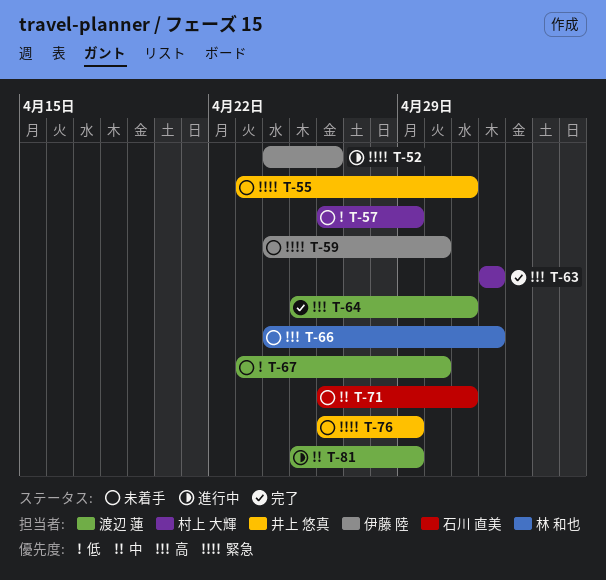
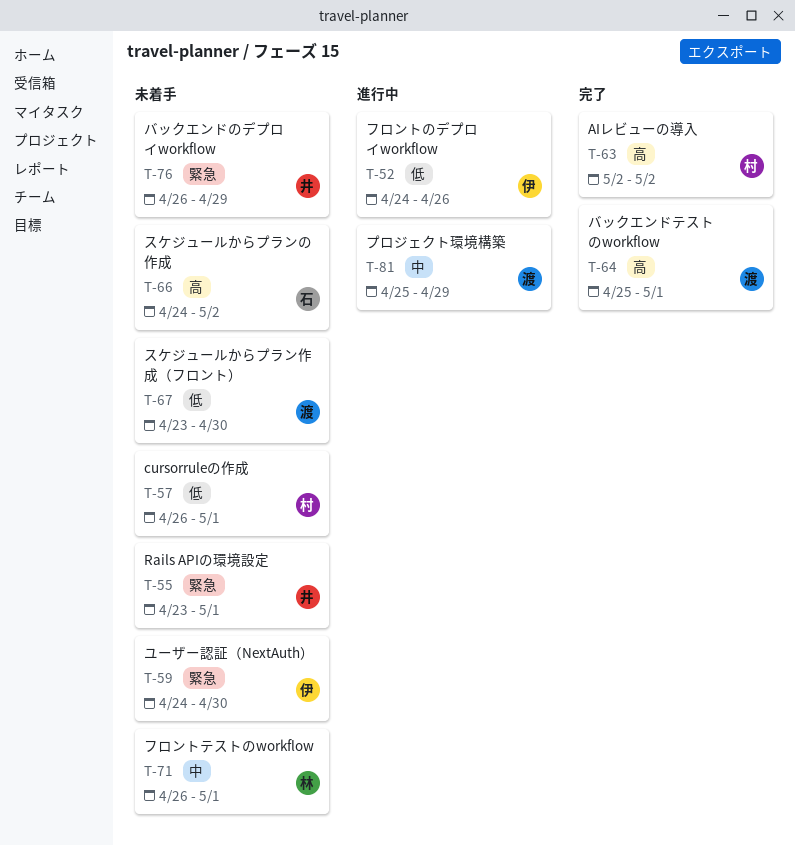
T-52, priority: 緊急 -> 低
T-57, due: Apr 29 -> May 1
T-66, owner: 林 和也 -> 石川 直美
T-71, owner: 石川 直美 -> 林 和也

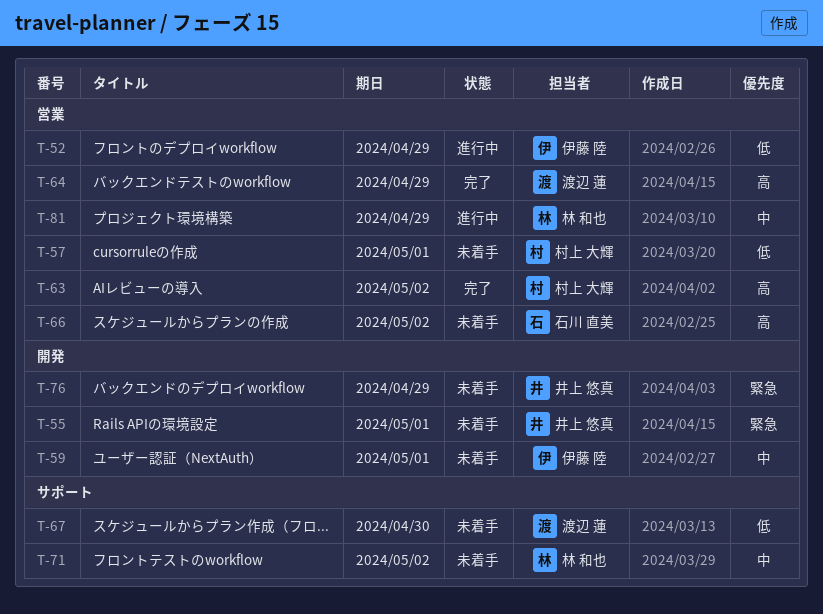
T-52, due: Apr 26 -> Apr 29
T-59, priority: 緊急 -> 中
T-59, due: Apr 30 -> May 1
T-64, due: May 1 -> Apr 29
T-71, due: May 1 -> May 2
T-81, owner: 渡辺 蓮 -> 林 和也

